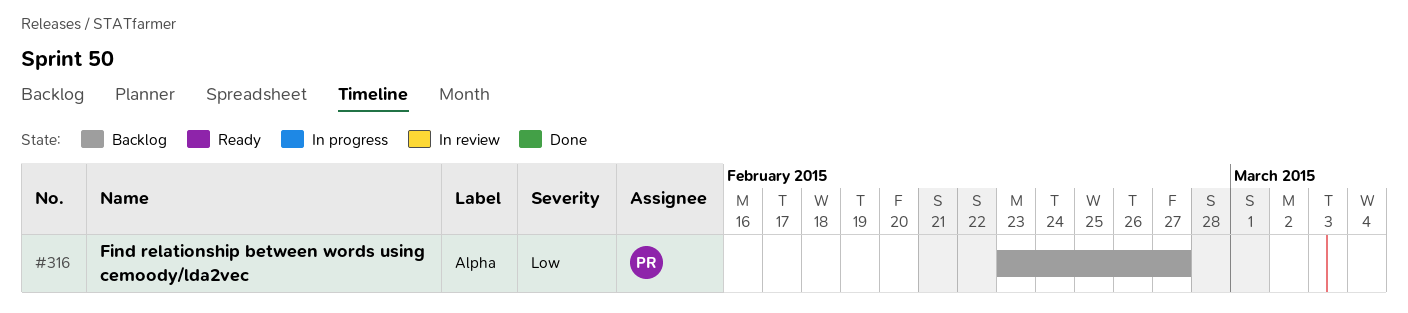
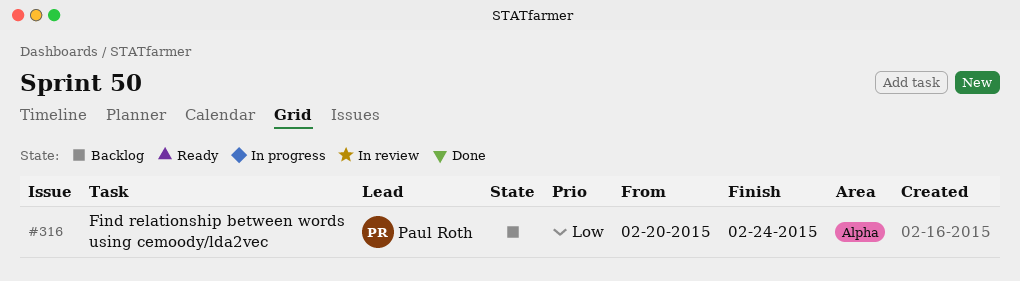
#316, start: Feb 23 -> Feb 20
#316, due: Feb 27 -> Feb 24

